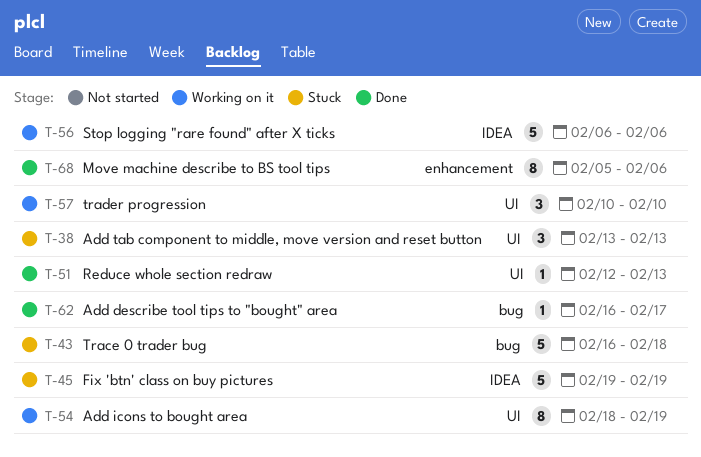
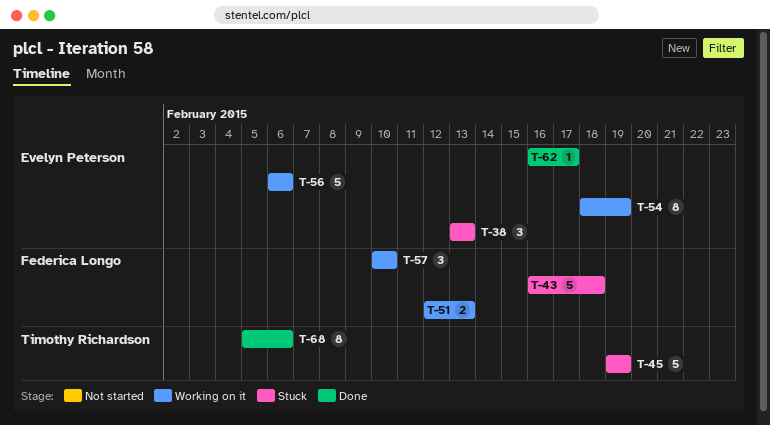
T-51, status: Done -> Working on it
T-51, estimate: 1 -> 2

